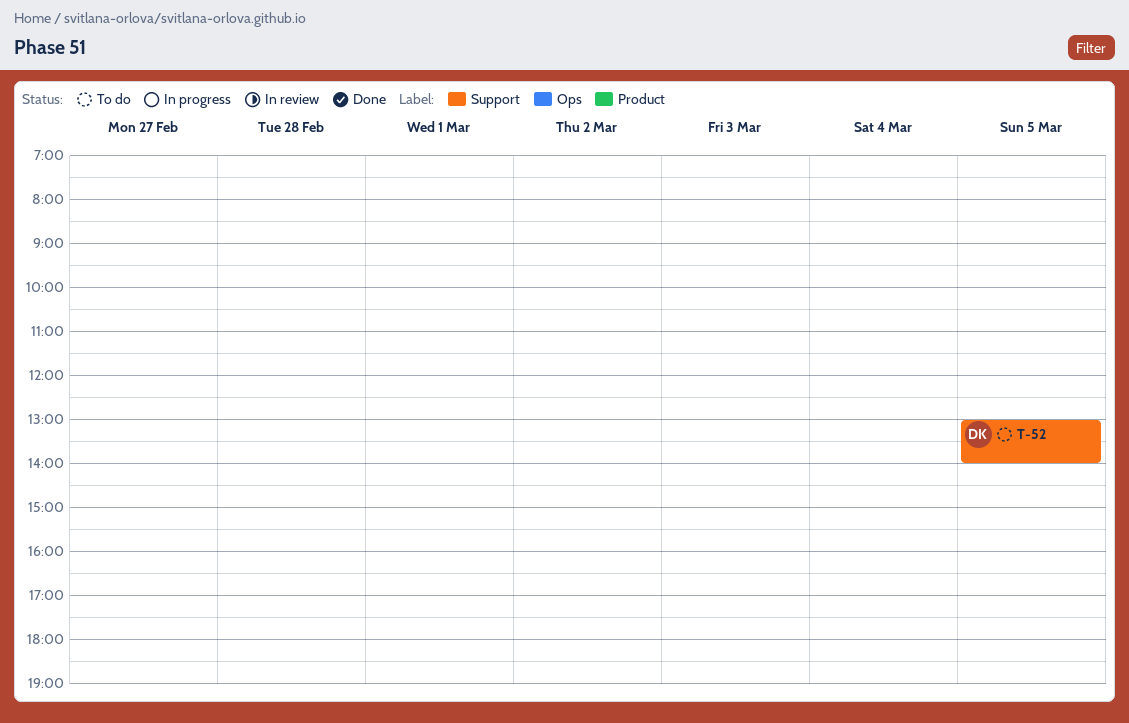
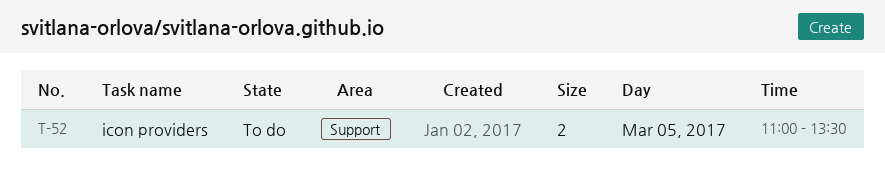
T-52, begins: 13:00 -> 11:00
T-52, ends: 14:00 -> 13:30

